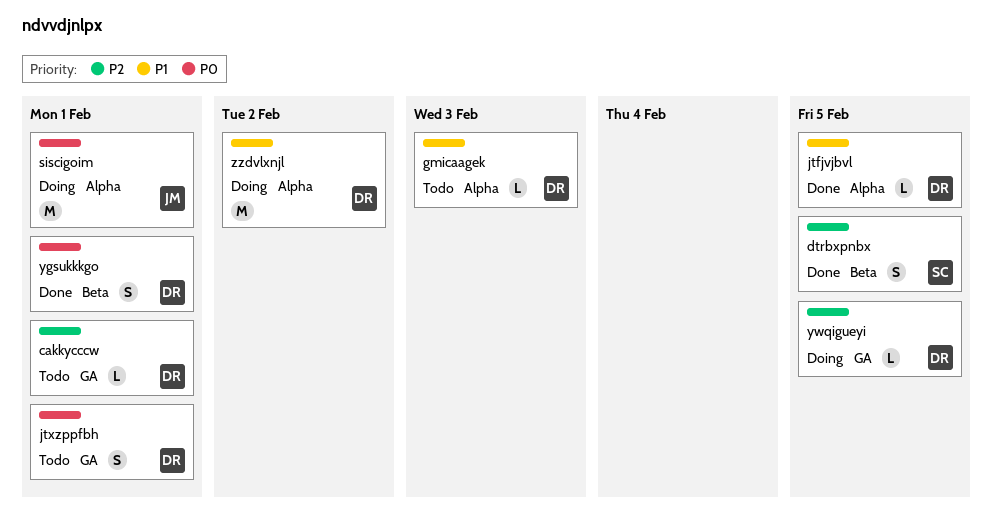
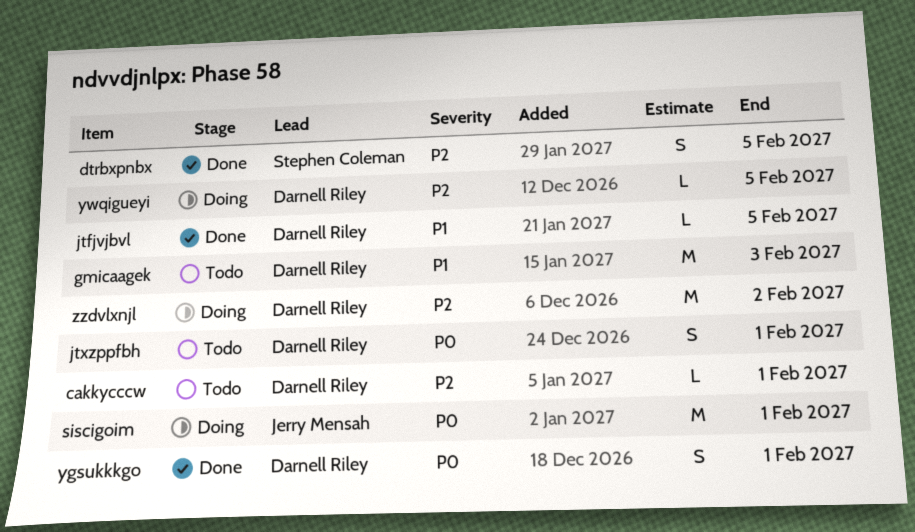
gmicaagek, estimate: L -> M
zzdvlxnjl, priority: P1 -> P2

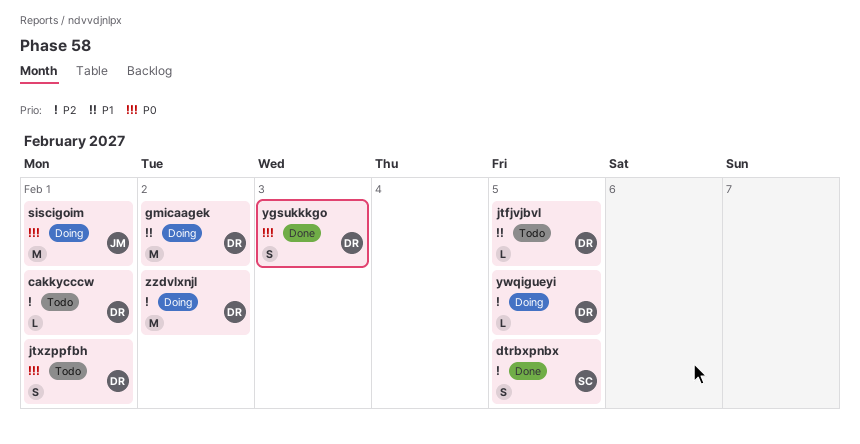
gmicaagek, status: Todo -> Doing
gmicaagek, due: Feb 3 -> Feb 2
jtfjvjbvl, status: Done -> Todo
ygsukkkgo, due: Feb 1 -> Feb 3

